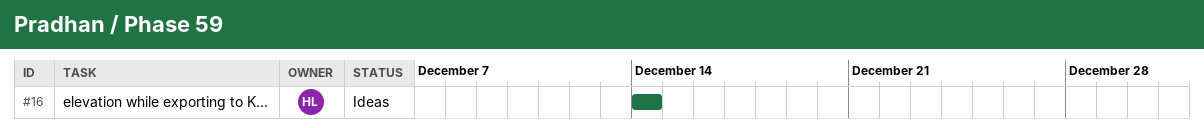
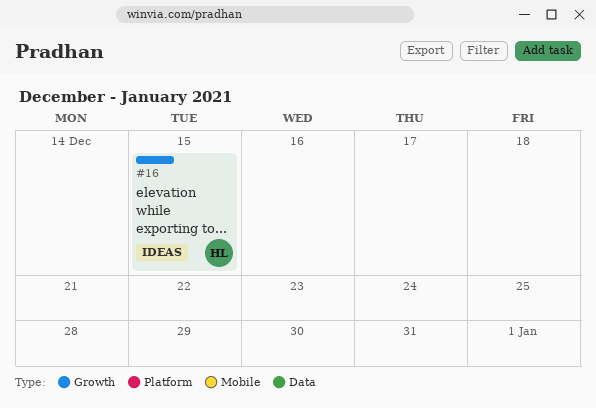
#16, due: Dec 14 -> Dec 15

